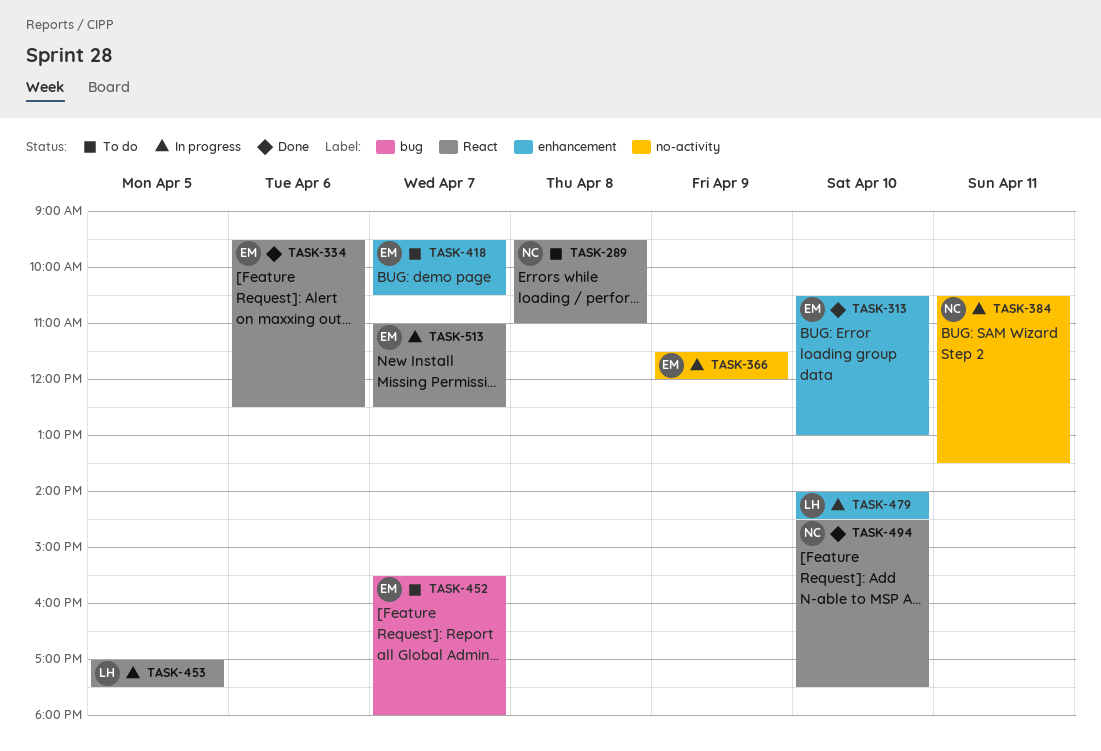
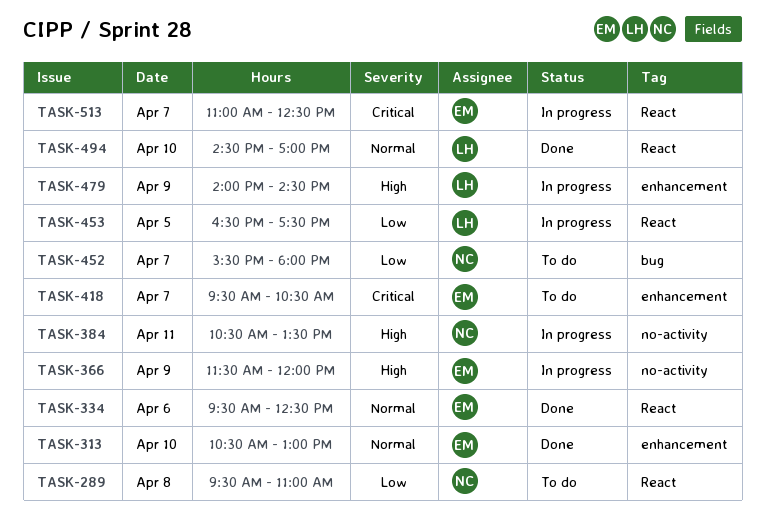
TASK-452, owner: EM -> NC
TASK-453, begins: 17:00 -> 16:30
TASK-479, day: Apr 10 -> Apr 9
TASK-494, owner: NC -> LH
TASK-494, ends: 17:30 -> 17:00

